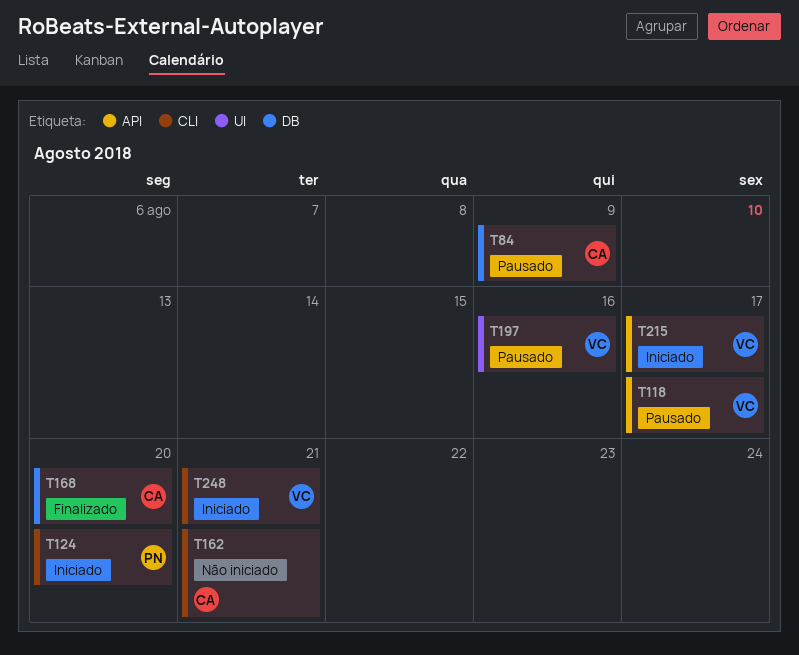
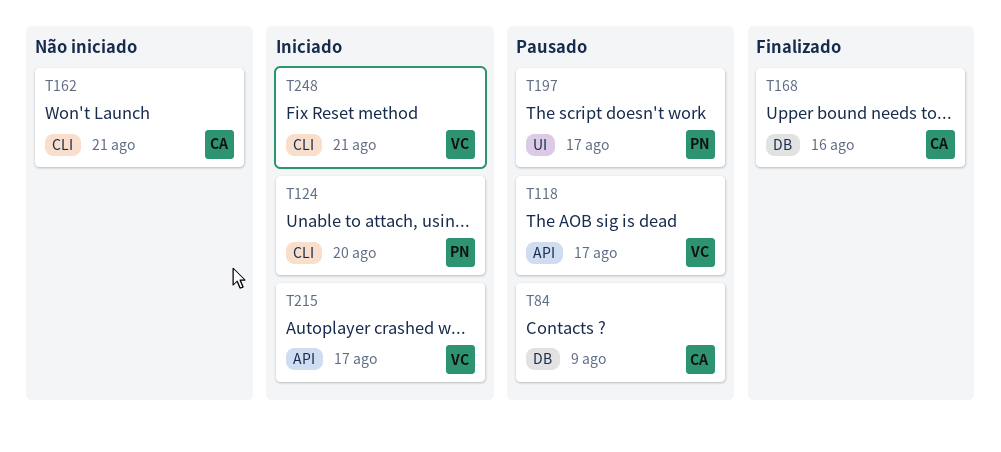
T168, due: Aug 20 -> Aug 16
T197, owner: VC -> PN
T197, due: Aug 16 -> Aug 17

